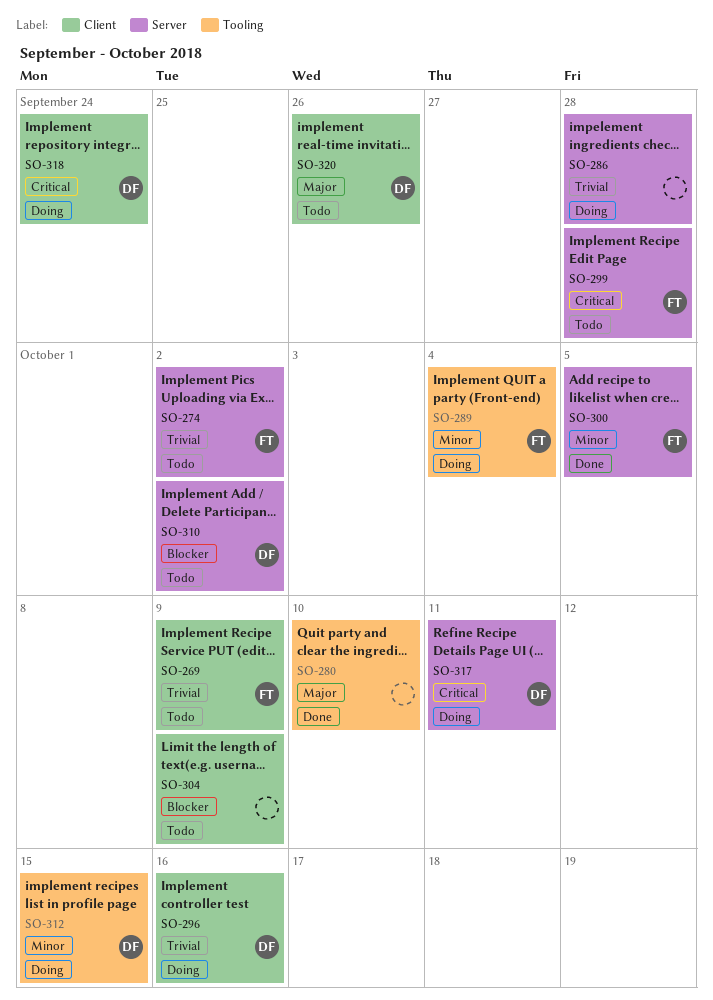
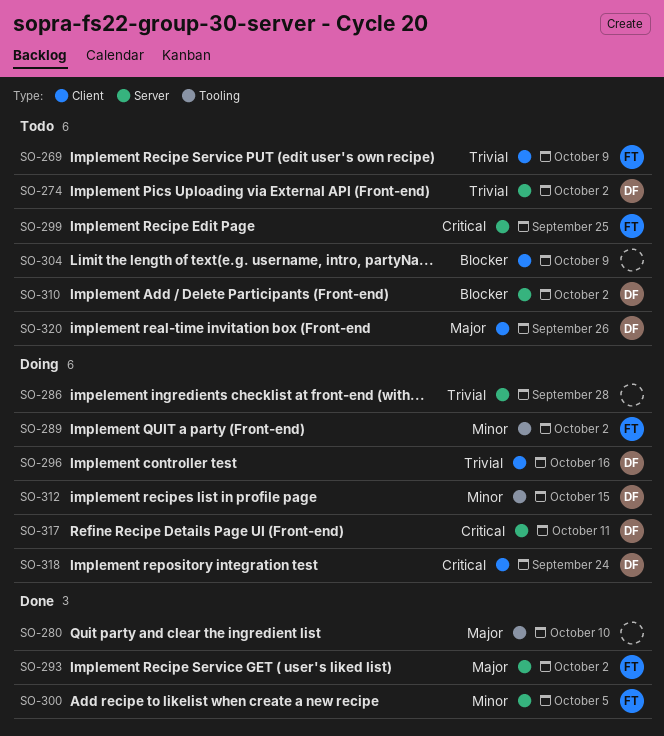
SO-274, owner: FT -> DF
SO-289, due: Oct 4 -> Oct 2
SO-293: none -> present
SO-299, due: Sep 28 -> Sep 25

